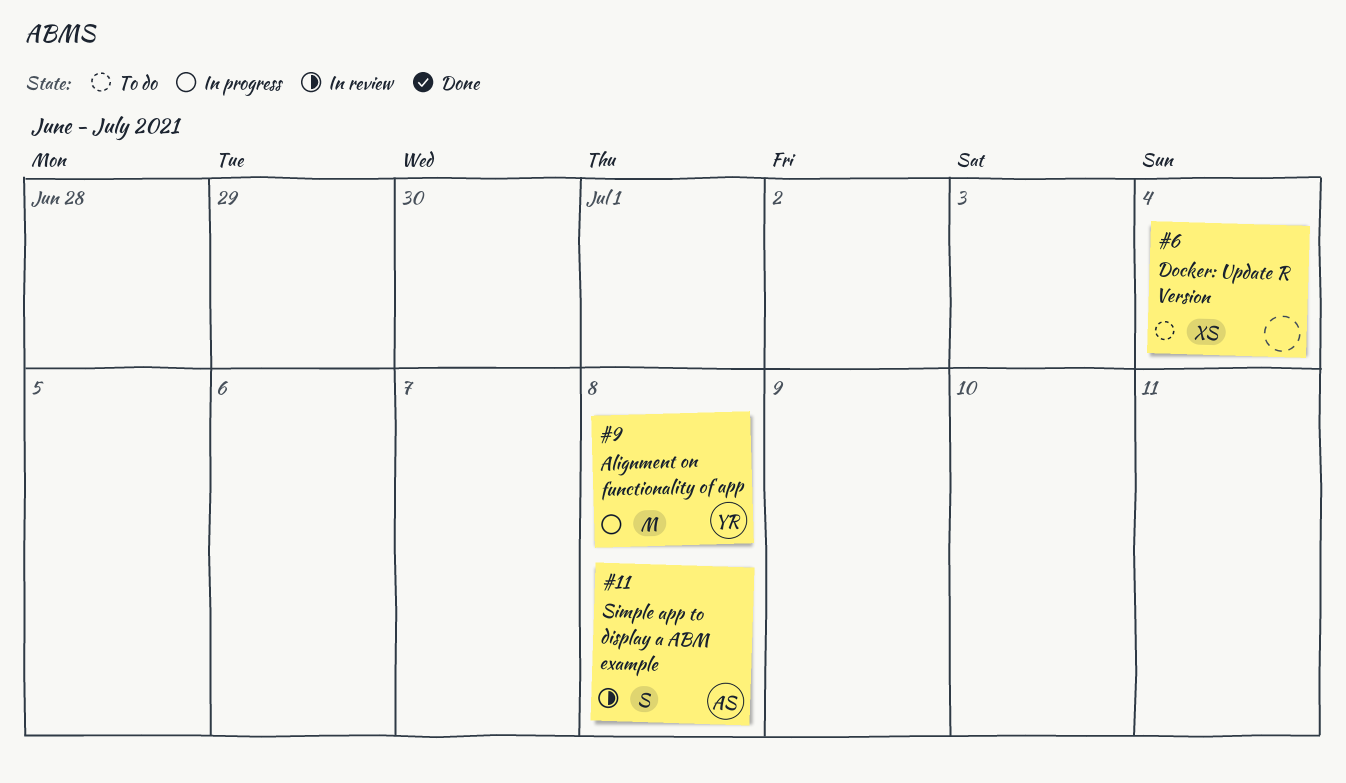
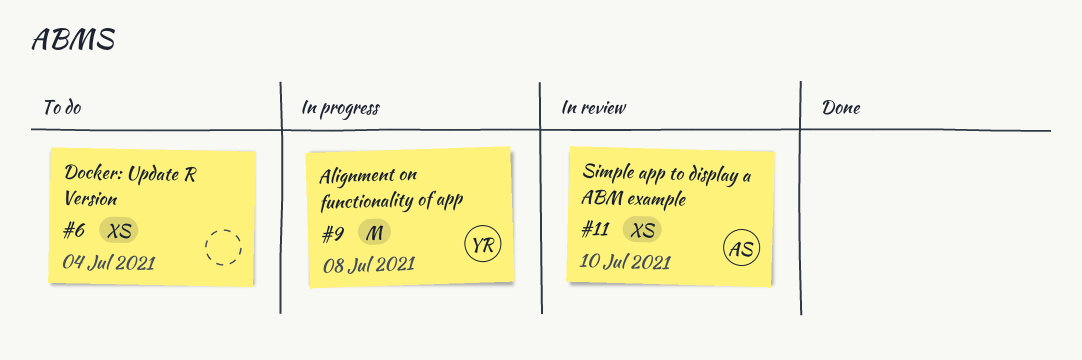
#11, estimate: S -> XS
#11, due: Jul 8 -> Jul 10

